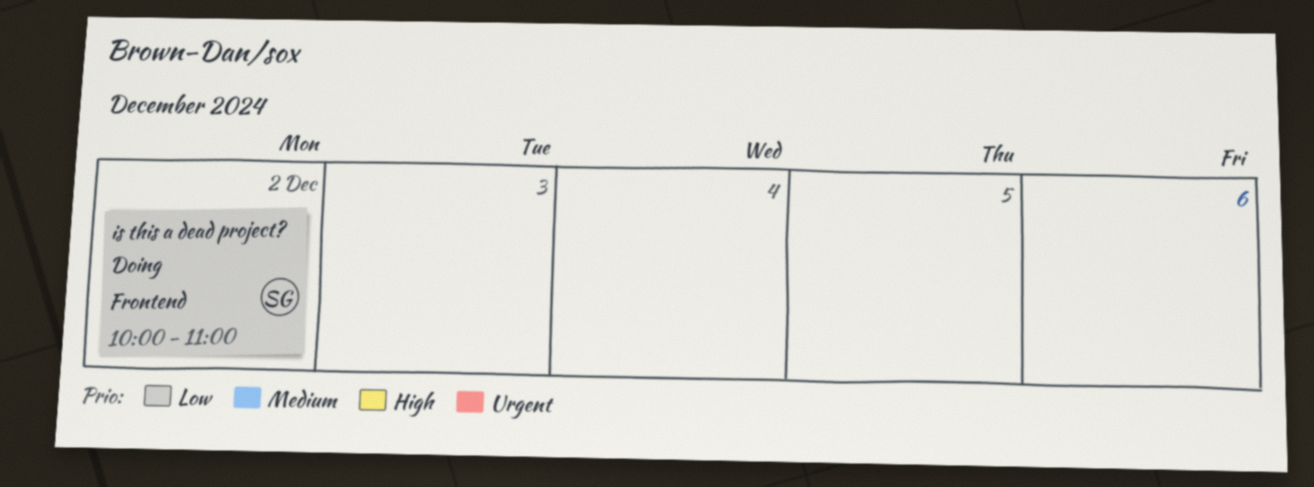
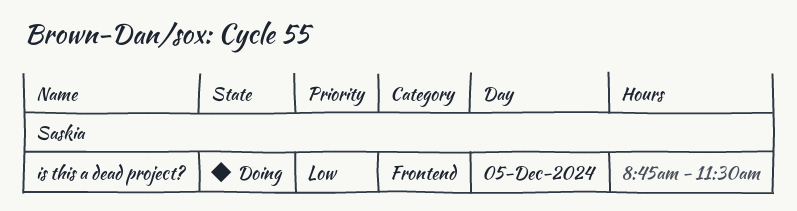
is this a dead project?, day: Dec 2 -> Dec 5
is this a dead project?, begins: 10:00 -> 08:45
is this a dead project?, ends: 11:00 -> 11:30

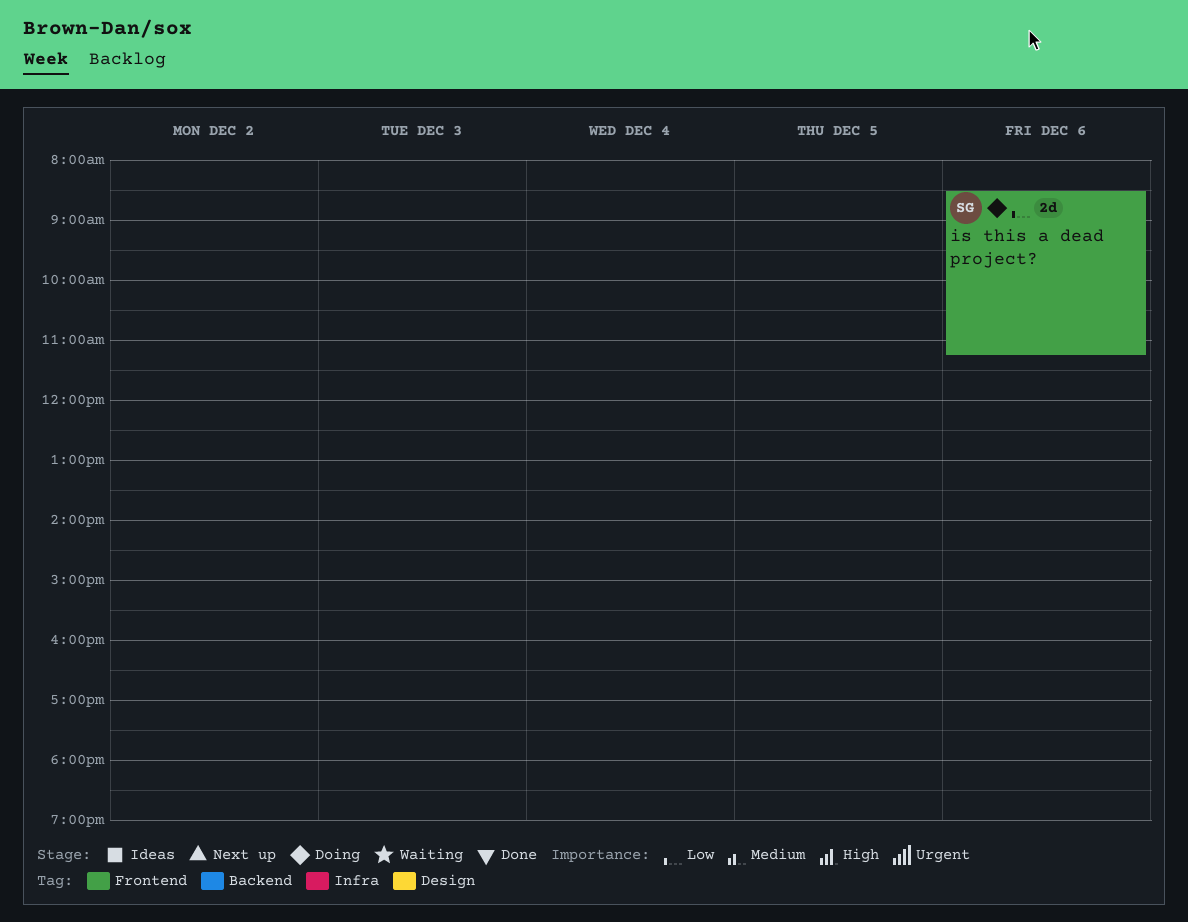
is this a dead project?, day: Dec 5 -> Dec 6
is this a dead project?, begins: 08:45 -> 08:30
is this a dead project?, ends: 11:30 -> 11:15

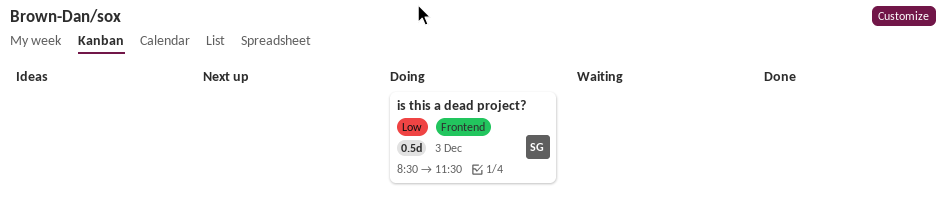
is this a dead project?, estimate: 2d -> 0.5d
is this a dead project?, day: Dec 6 -> Dec 3
is this a dead project?, ends: 11:15 -> 11:30

